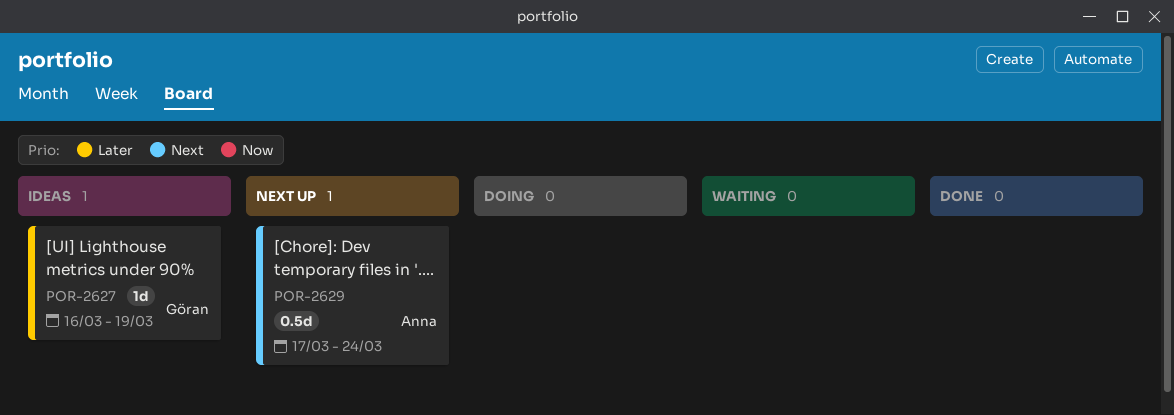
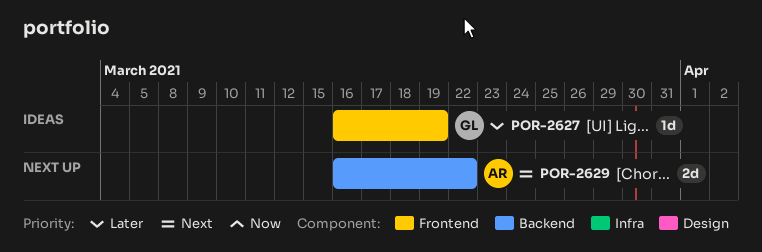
POR-2629, estimate: 0.5d -> 2d
POR-2629, start: Mar 17 -> Mar 16
POR-2629, due: Mar 24 -> Mar 22

